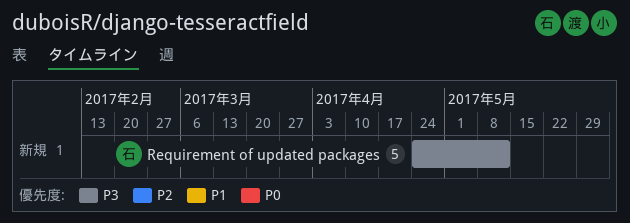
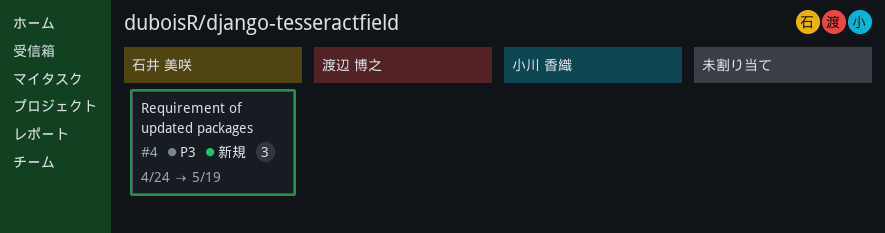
Requirement of updated packages, estimate: 5 -> 3
Requirement of updated packages, due: May 12 -> May 19

